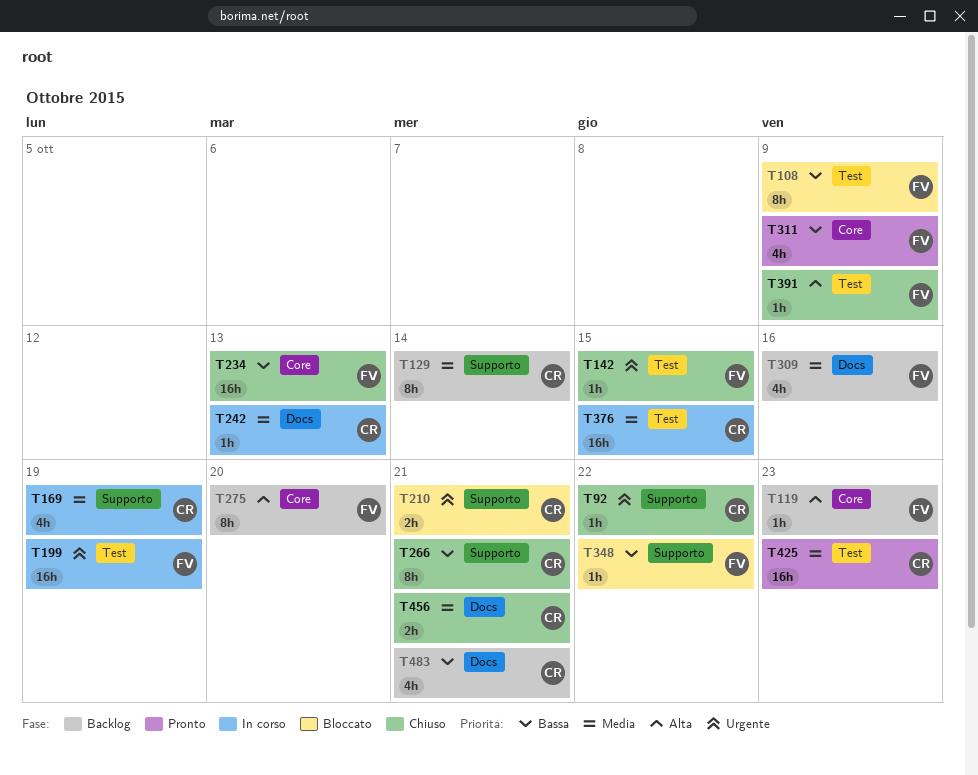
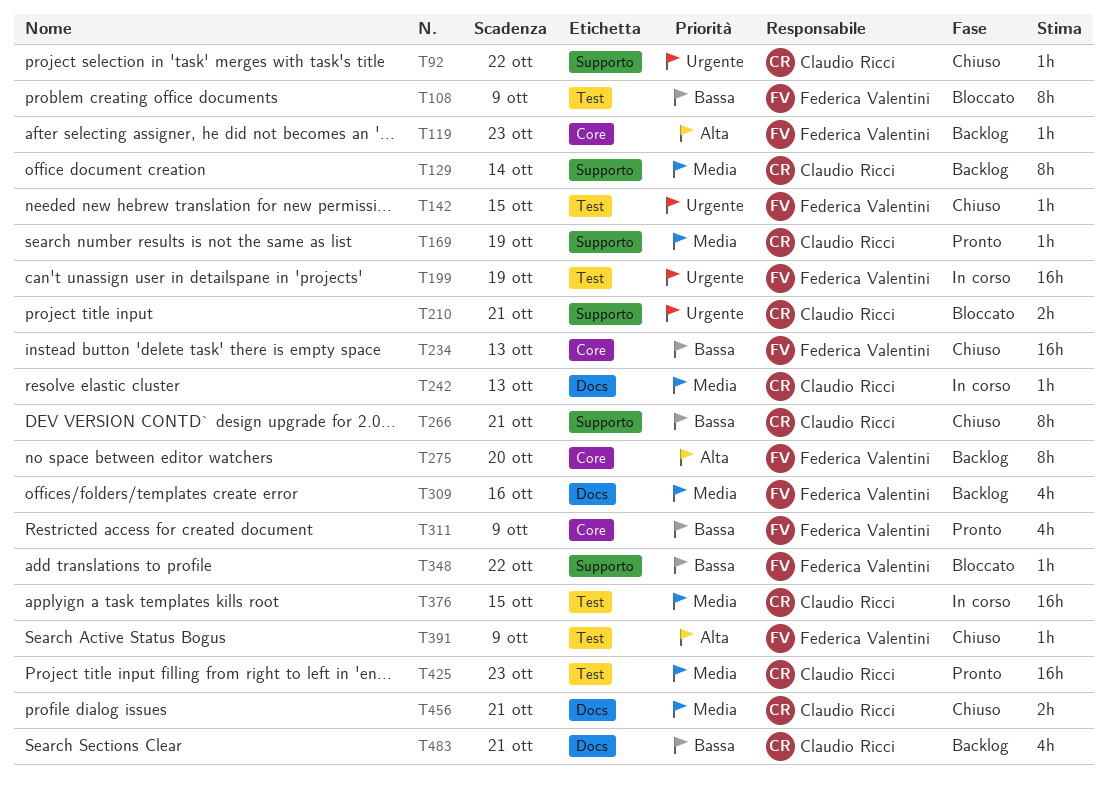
T169, status: In corso -> Pronto
T169, estimate: 4h -> 1h

